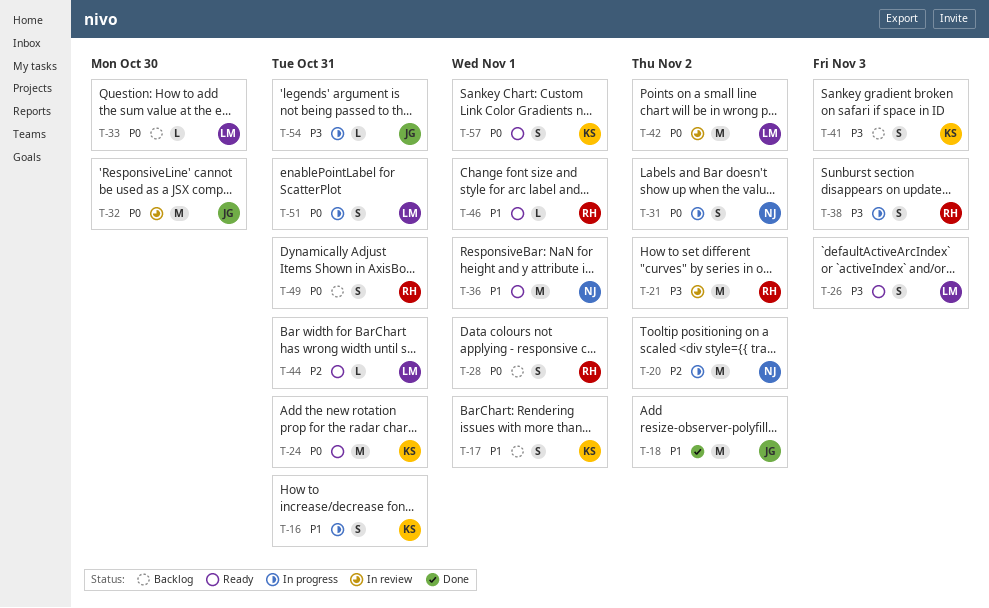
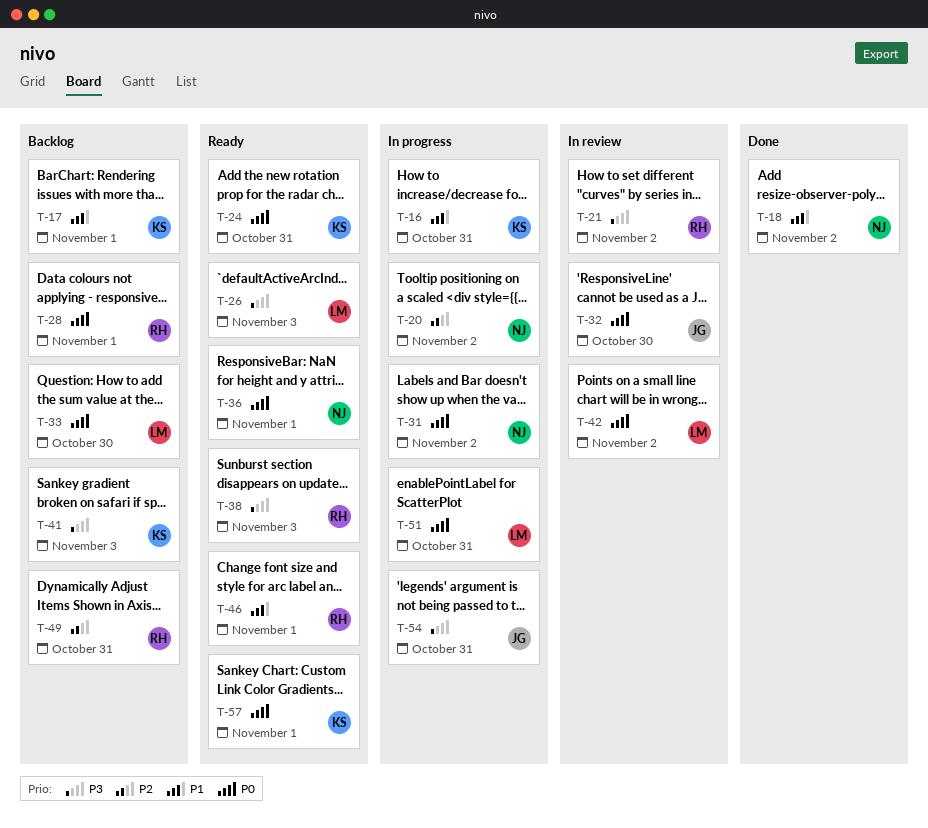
T-18, owner: JG -> NJ
T-36, priority: P1 -> P0
T-38, status: In progress -> Ready
T-44: present -> none
T-49, priority: P0 -> P2

